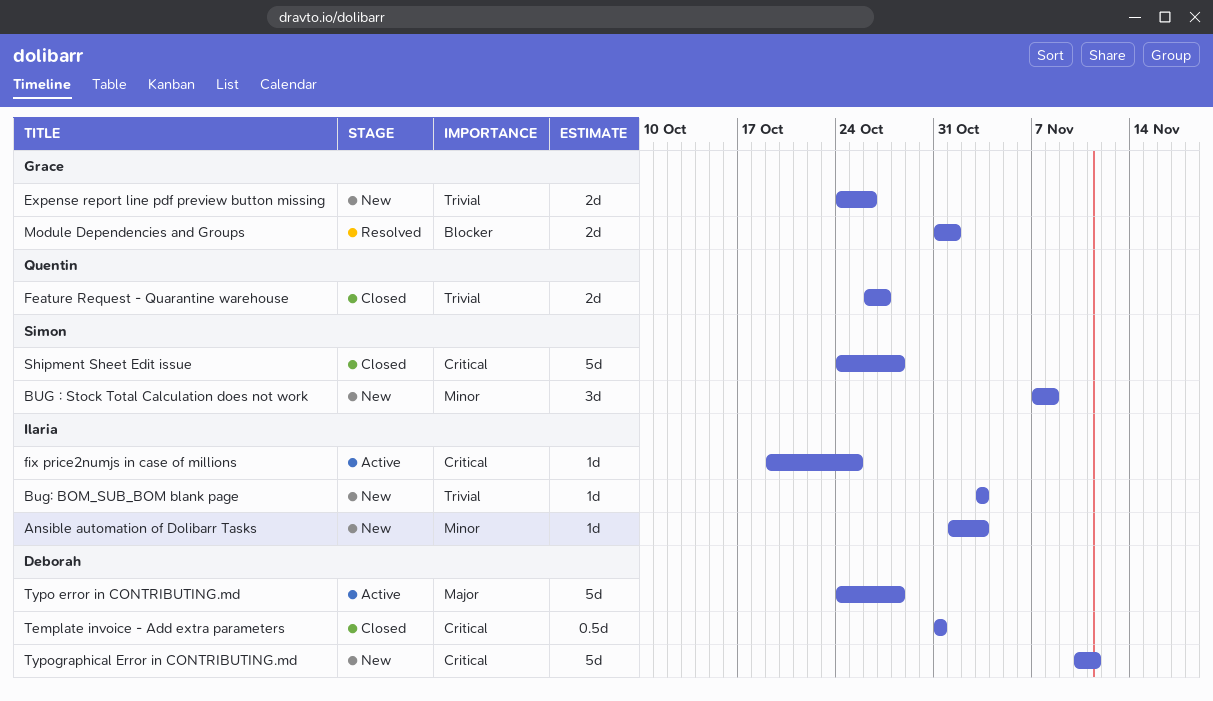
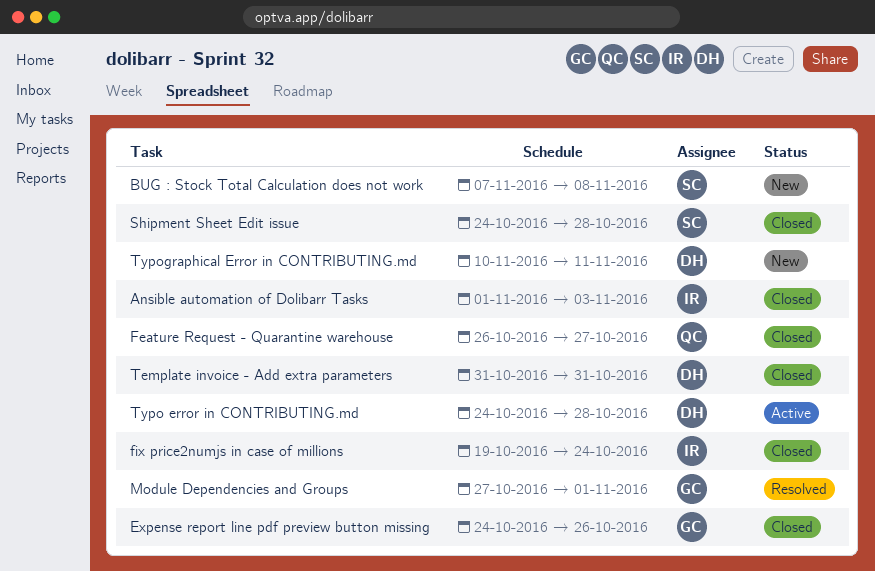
Ansible automation of Dolibarr Tasks, status: New -> Closed
Bug: BOM_SUB_BOM blank page: present -> none
Expense report line pdf preview button missing, status: New -> Closed
fix price2numjs in case of millions, status: Active -> Closed
fix price2numjs in case of millions, due: Oct 25 -> Oct 24
Module Dependencies and Groups, start: Oct 31 -> Oct 27

